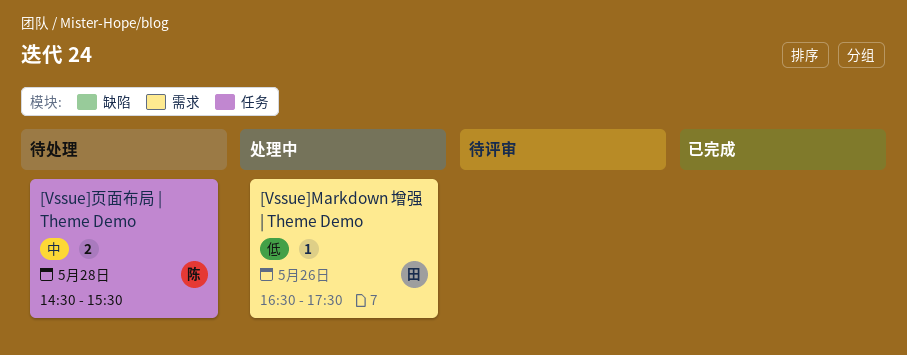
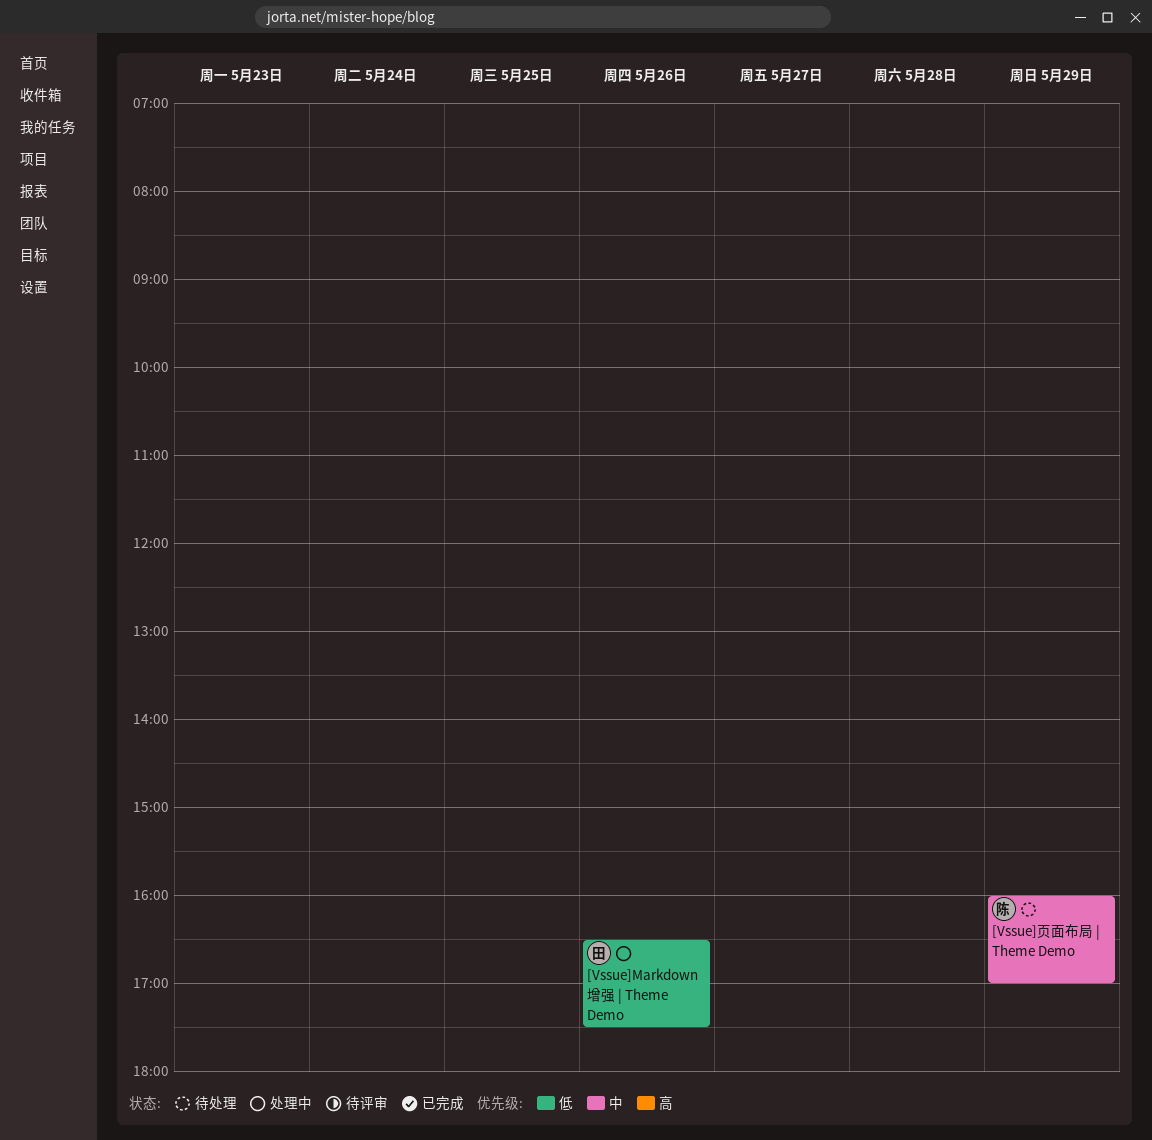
[Vssue]页面布局 | Theme Demo, day: May 28 -> May 29
[Vssue]页面布局 | Theme Demo, begins: 14:30 -> 16:00
[Vssue]页面布局 | Theme Demo, ends: 15:30 -> 17:00

